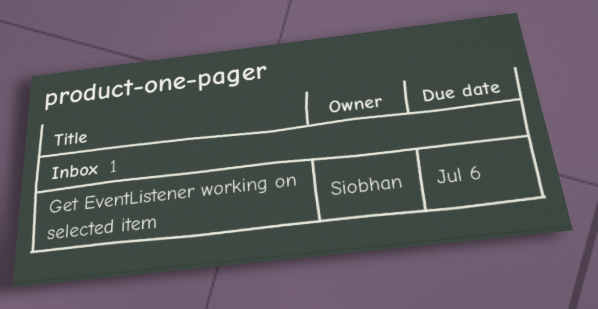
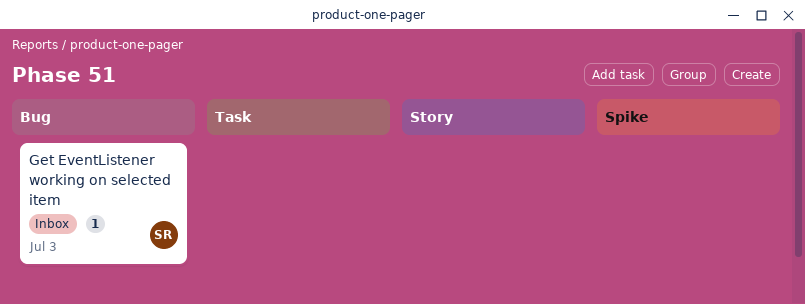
Get EventListener working on selected item, due: Jul 6 -> Jul 3

